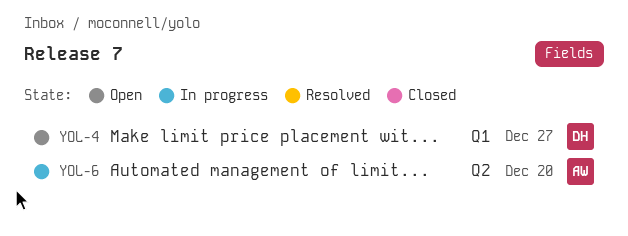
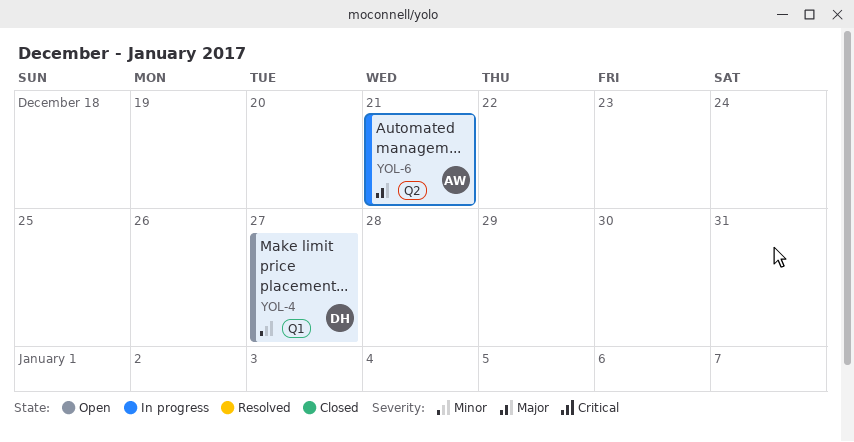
YOL-6, due: Dec 20 -> Dec 21

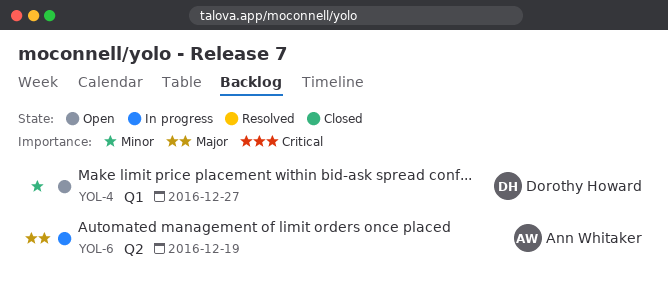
YOL-6, due: Dec 21 -> Dec 19

